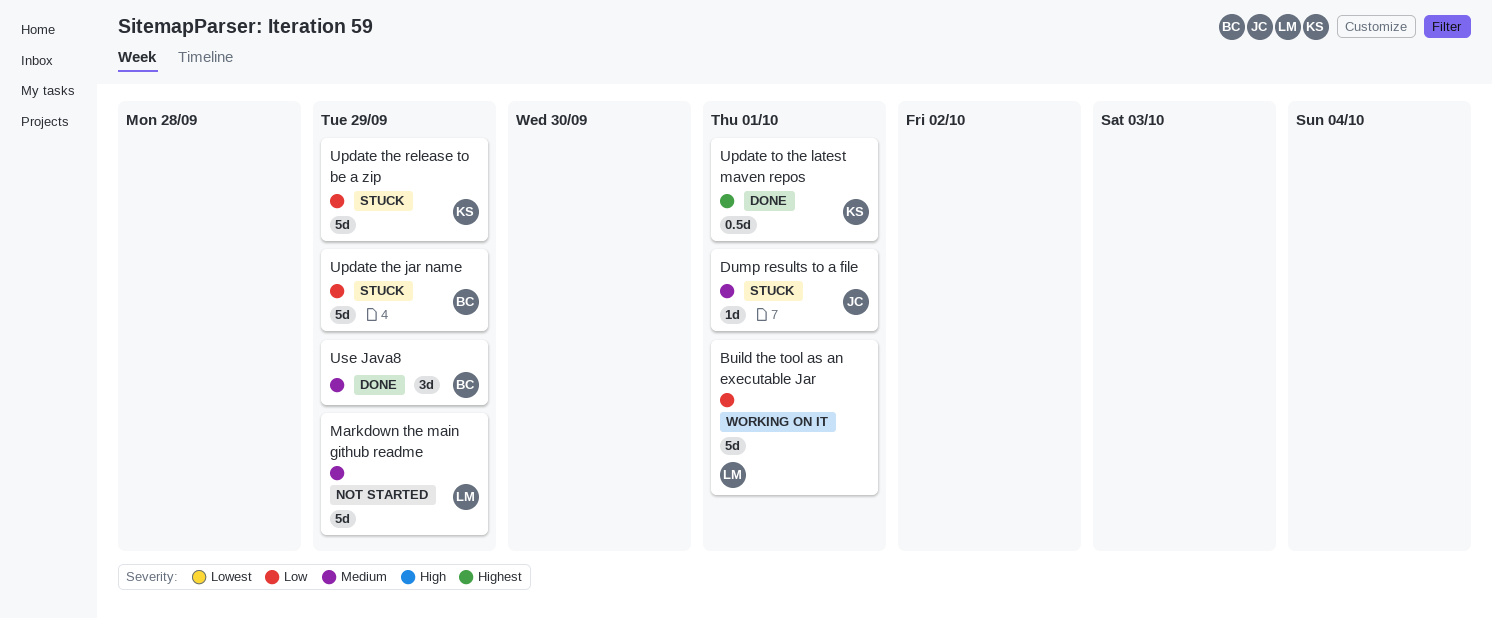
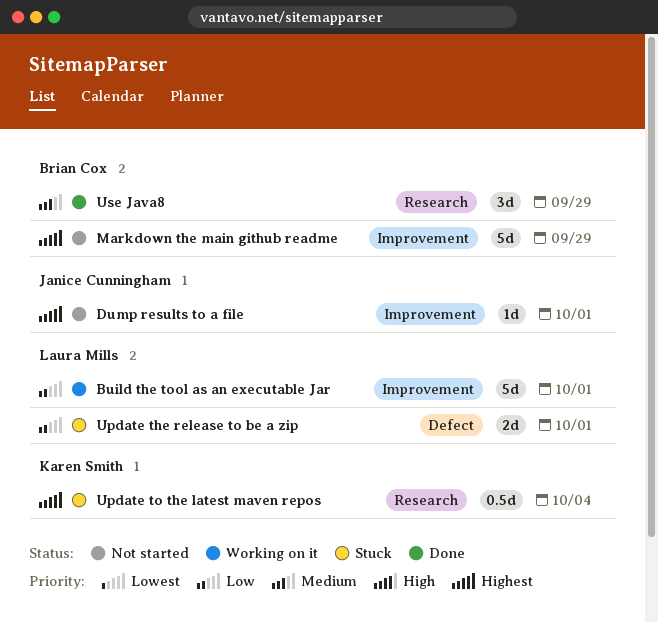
Dump results to a file, status: Stuck -> Not started
Dump results to a file, priority: Medium -> Highest
Markdown the main github readme, owner: Laura Mills -> Brian Cox
Markdown the main github readme, priority: Medium -> Highest
Update the jar name: present -> none
Update the release to be a zip, owner: Karen Smith -> Laura Mills
Update the release to be a zip, estimate: 5d -> 2d
Update the release to be a zip, due: Sep 29 -> Oct 1
Update to the latest maven repos, status: Done -> Stuck
Update to the latest maven repos, due: Oct 1 -> Oct 4

